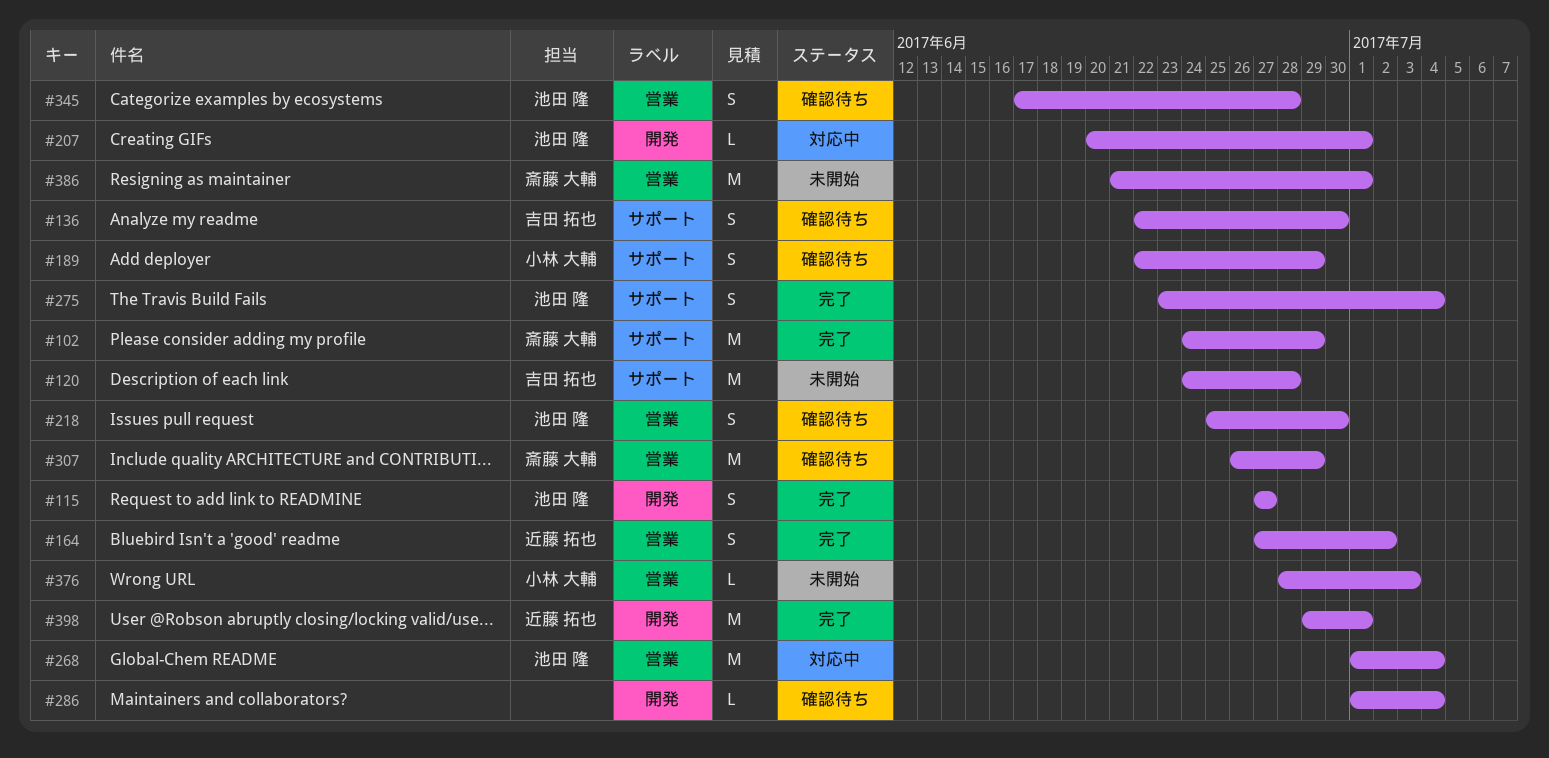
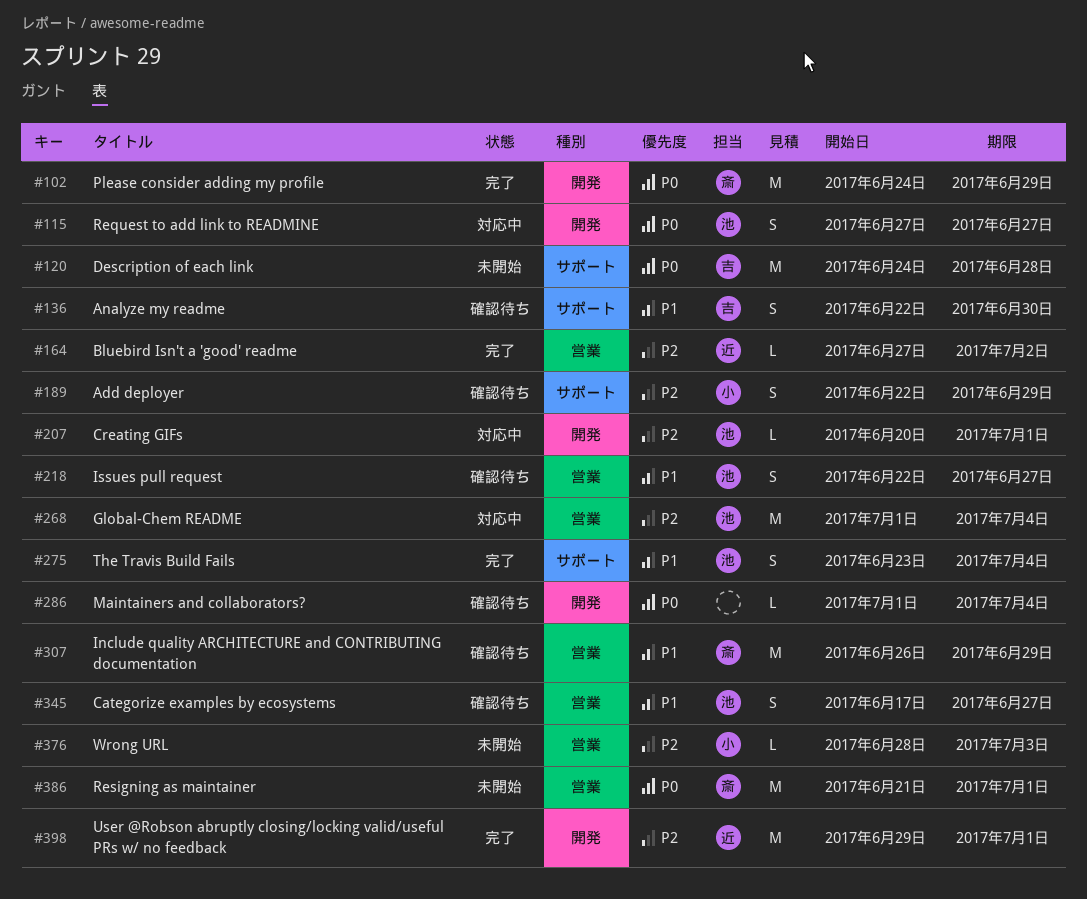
#102, label: サポート -> 開発
#115, status: 完了 -> 対応中
#164, estimate: S -> L
#218, start: Jun 25 -> Jun 22
#218, due: Jun 30 -> Jun 27
#345, due: Jun 28 -> Jun 27

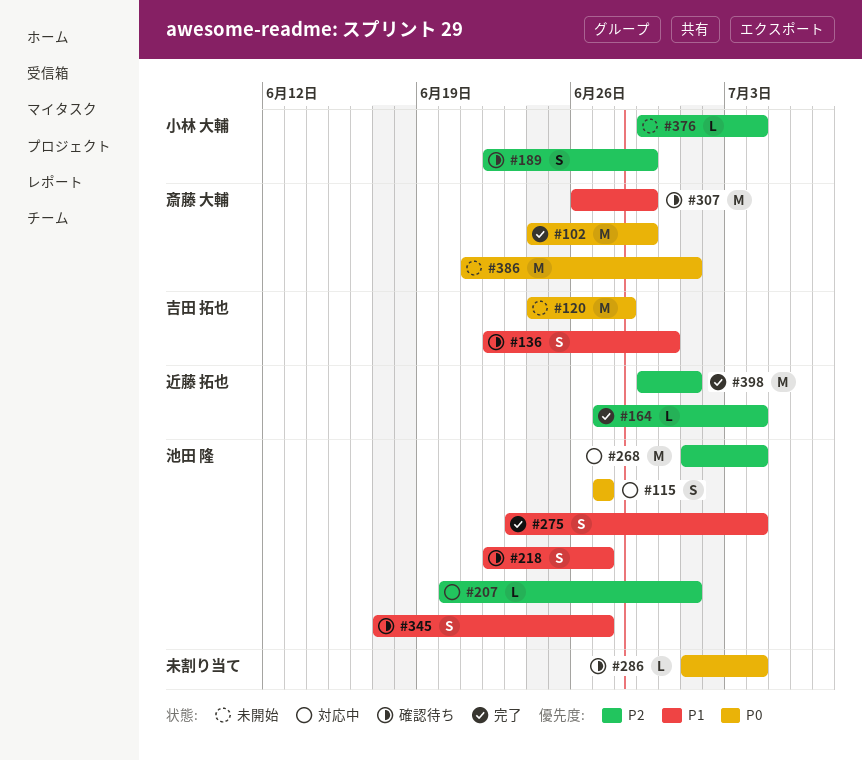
#164, due: Jul 2 -> Jul 4
#376, start: Jun 28 -> Jun 29
#376, due: Jul 3 -> Jul 4

